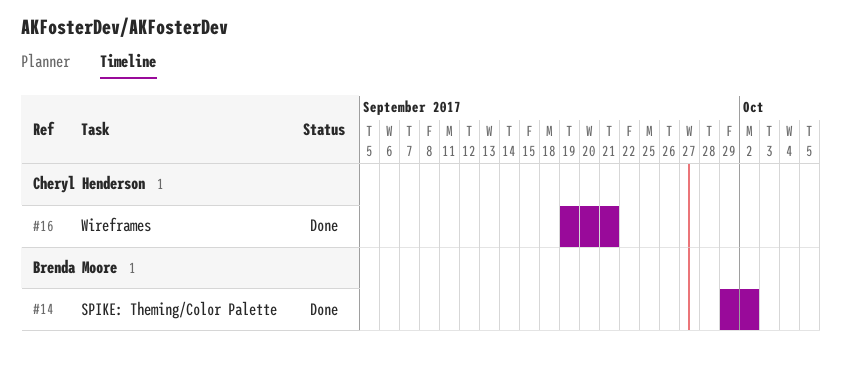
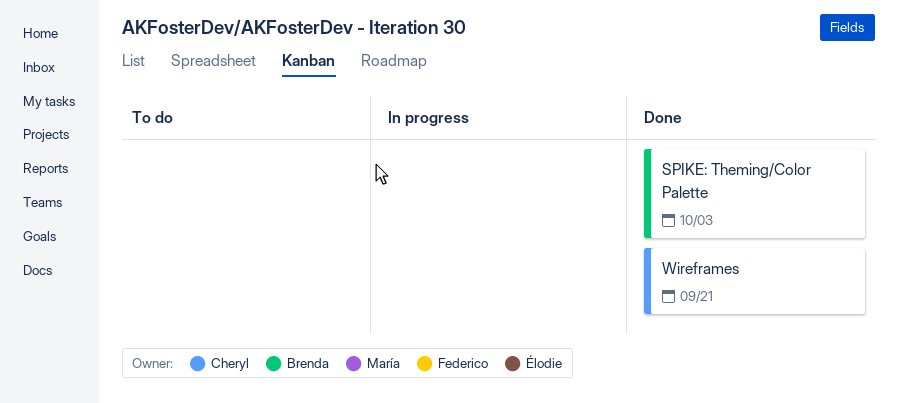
SPIKE: Theming/Color Palette, due: Oct 2 -> Oct 3

